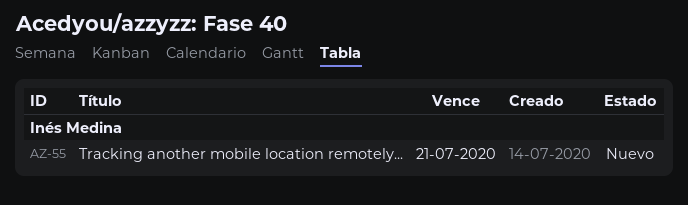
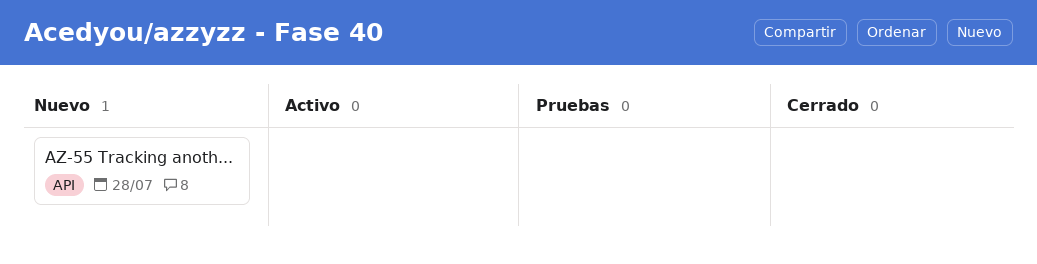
AZ-55, due: Jul 21 -> Jul 28

